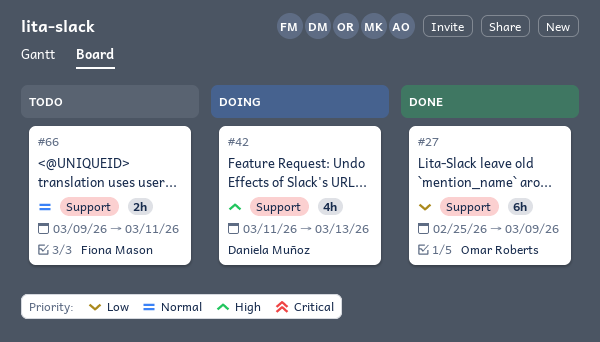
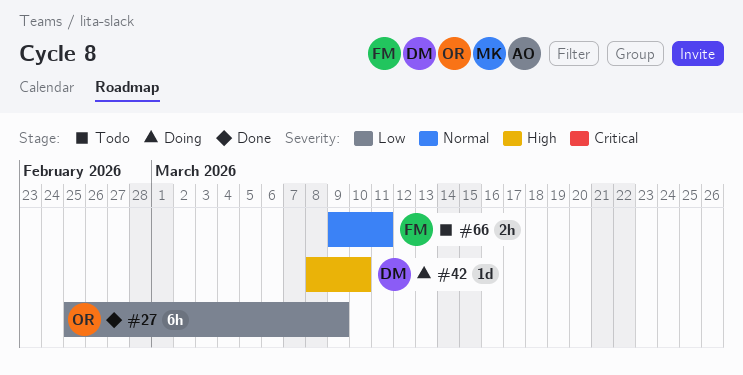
#42, estimate: 4h -> 1d
#42, start: Mar 11 -> Mar 8
#42, due: Mar 13 -> Mar 10

